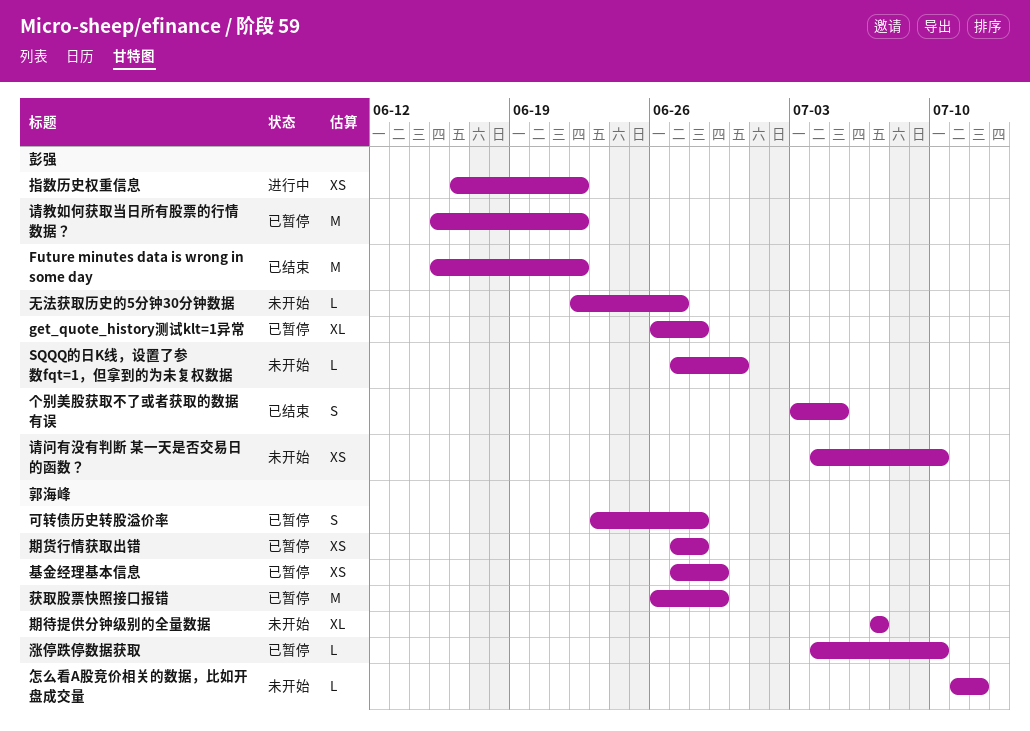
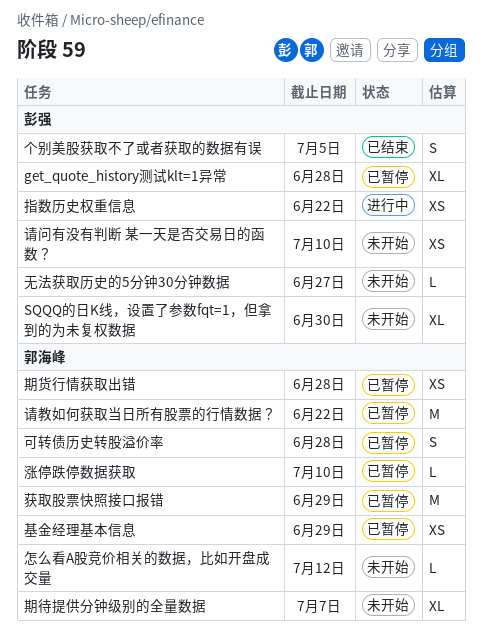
Future minutes data is wrong in some day: present -> none
SQQQ的日K线，设置了参数fqt=1，但拿到的为未复权数据, estimate: L -> XL
请教如何获取当日所有股票的行情数据？, owner: 彭强 -> 郭海峰

